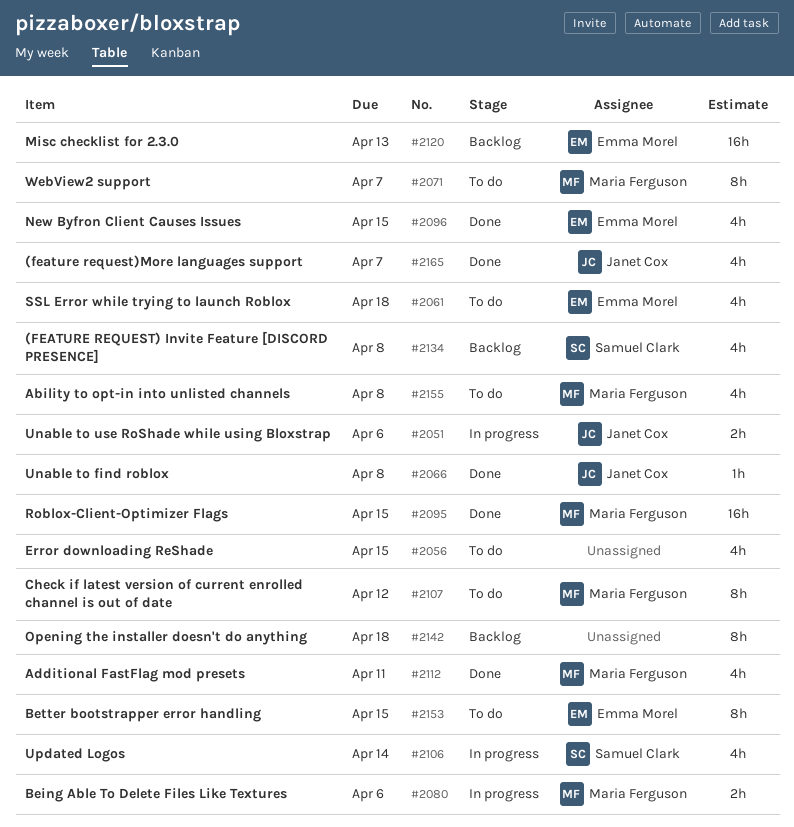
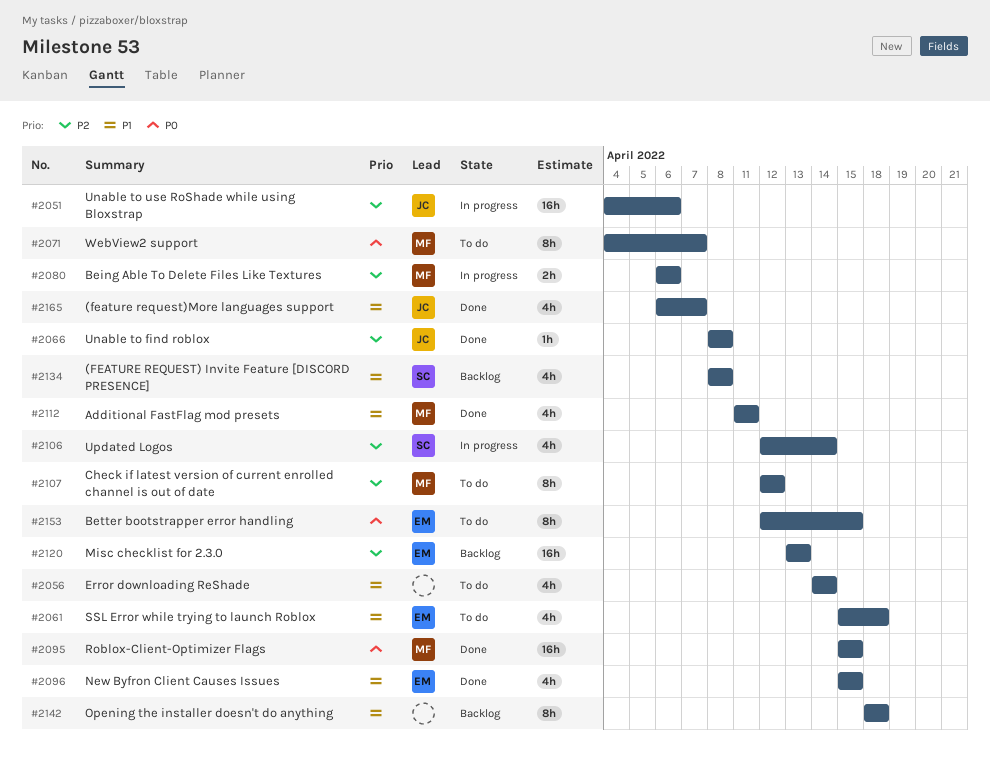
#2051, estimate: 2h -> 16h
#2056, due: Apr 15 -> Apr 14
#2155: present -> none

